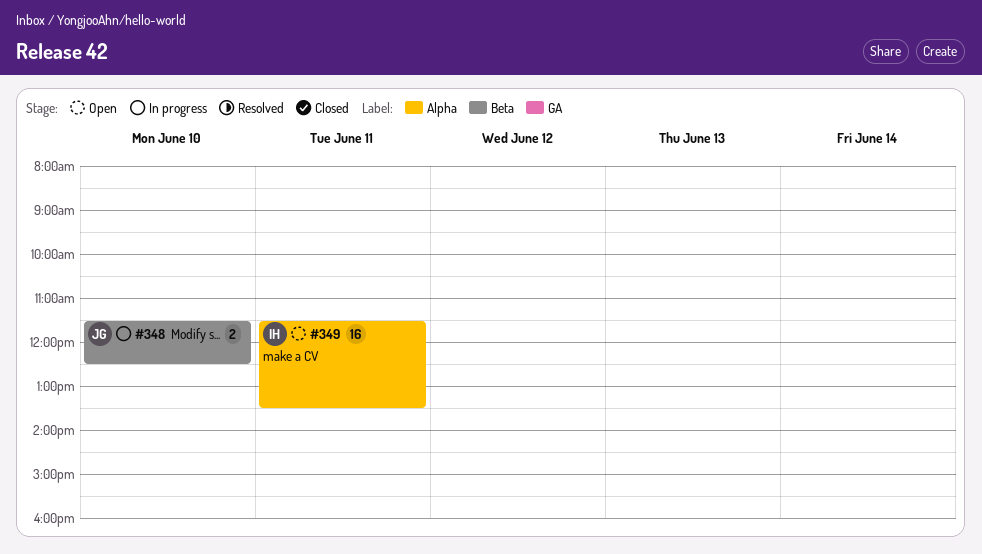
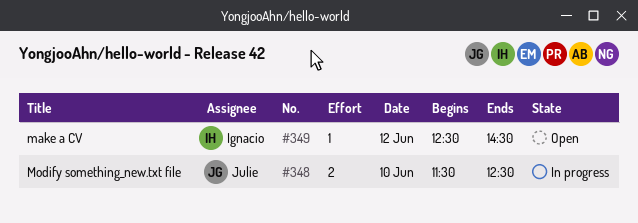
#349, estimate: 16 -> 1
#349, day: Jun 11 -> Jun 12
#349, begins: 11:30 -> 12:30
#349, ends: 13:30 -> 14:30

